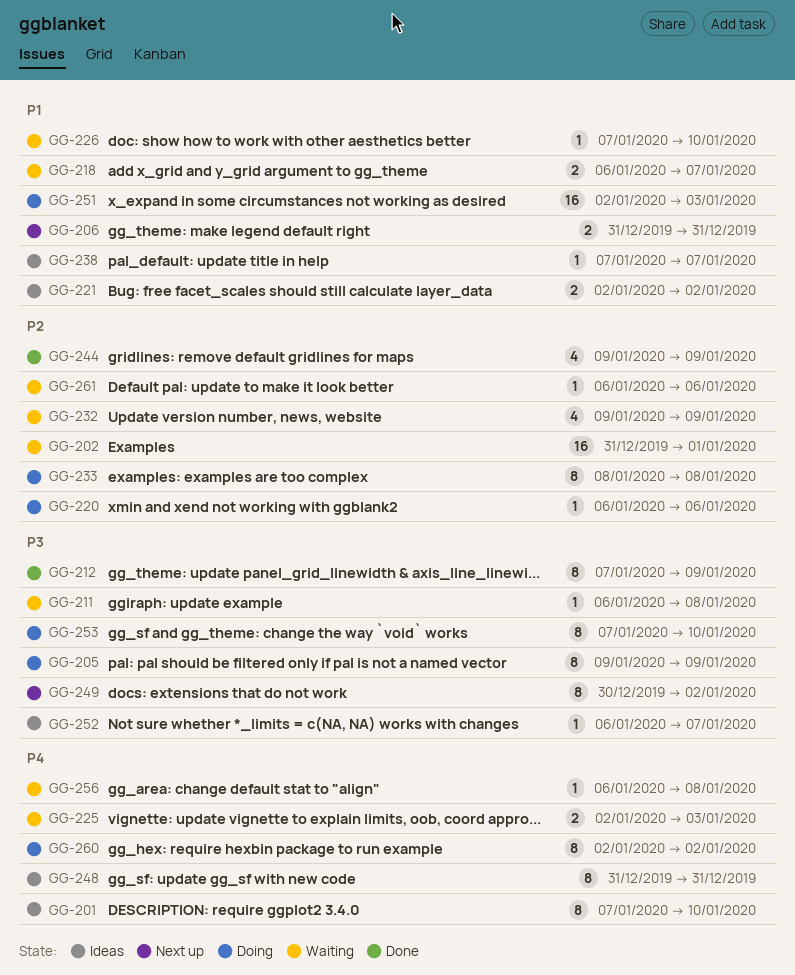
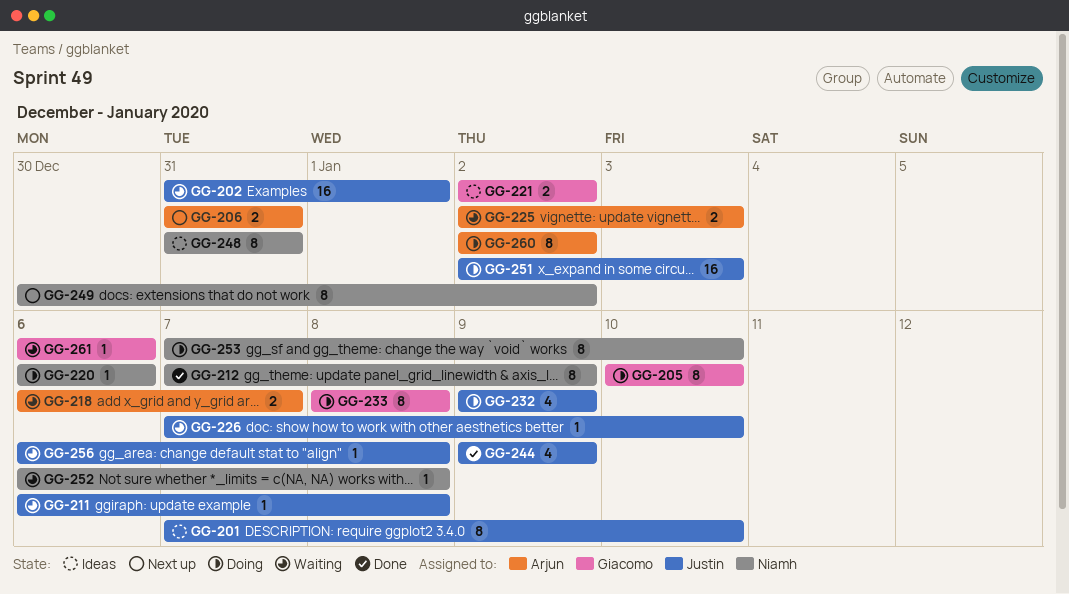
GG-205, start: Jan 9 -> Jan 10
GG-205, due: Jan 9 -> Jan 10
GG-232, status: Waiting -> Doing
GG-238: present -> none
GG-252, status: Ideas -> Waiting
GG-252, due: Jan 7 -> Jan 8

